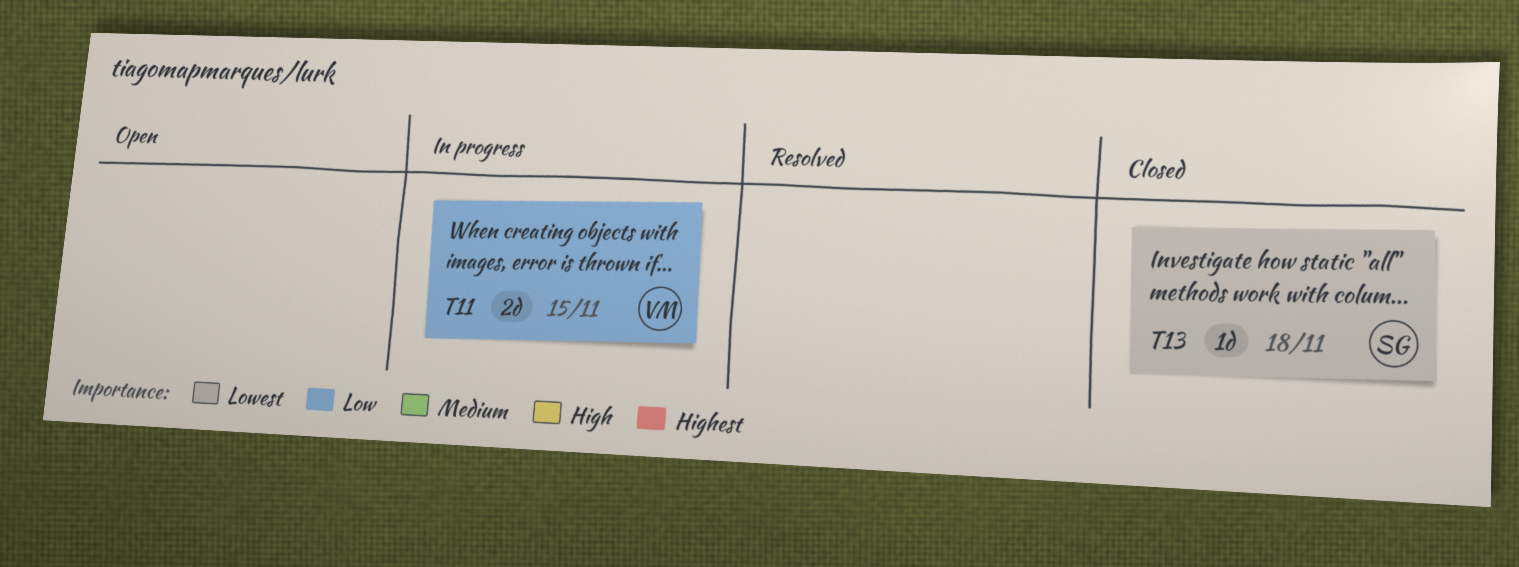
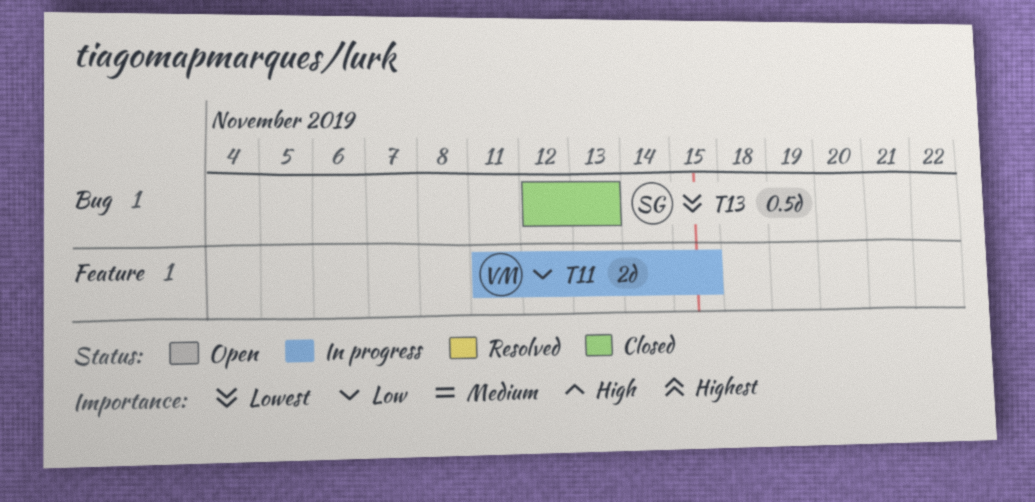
T13, estimate: 1d -> 0.5d
T13, due: Nov 18 -> Nov 13

